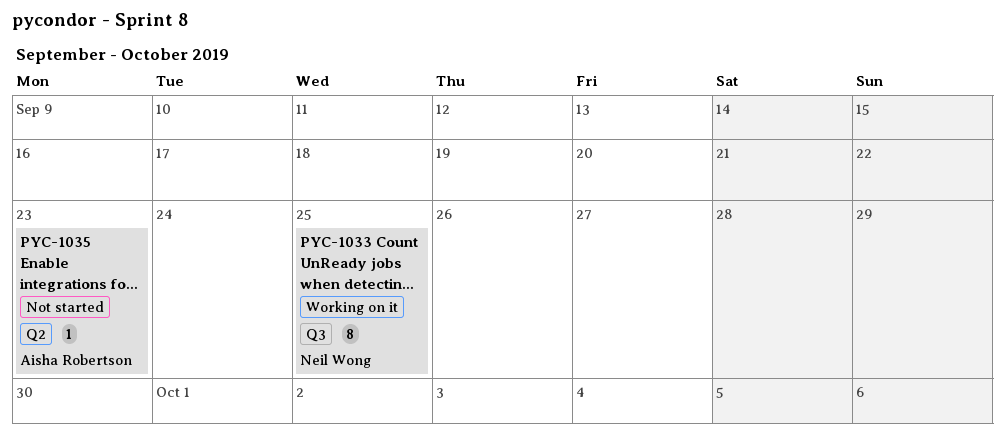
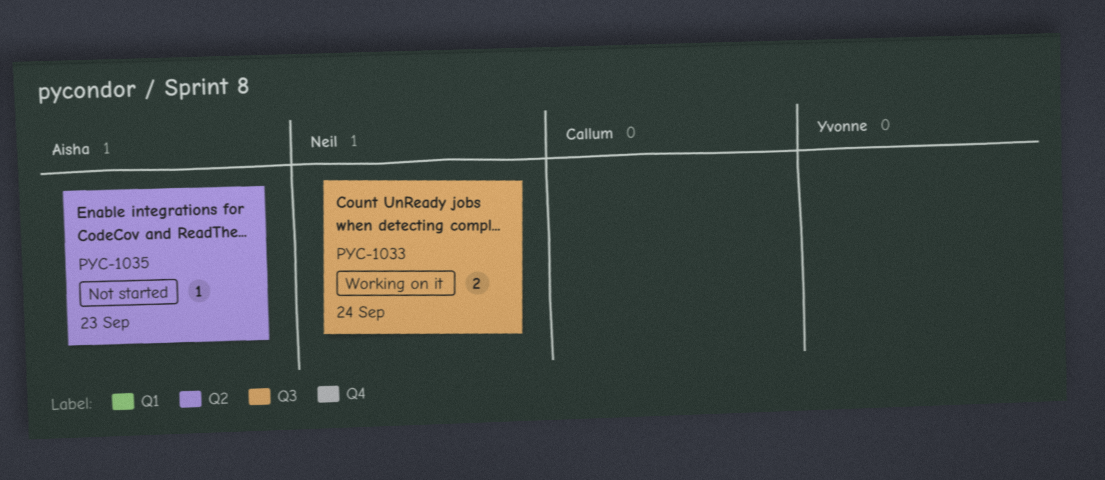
PYC-1033, estimate: 8 -> 2
PYC-1033, due: Sep 25 -> Sep 24

